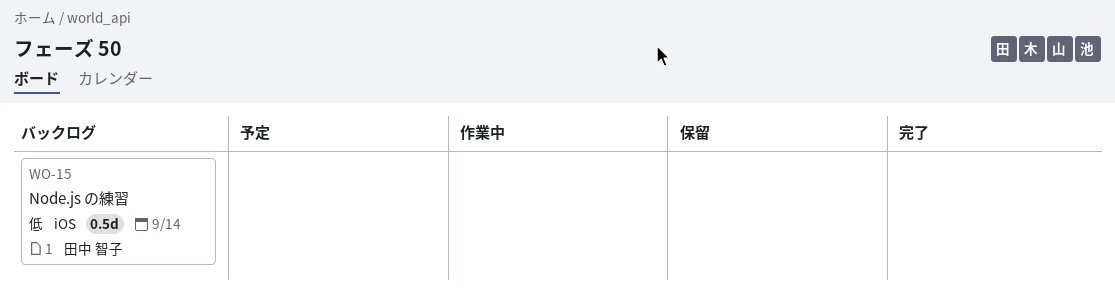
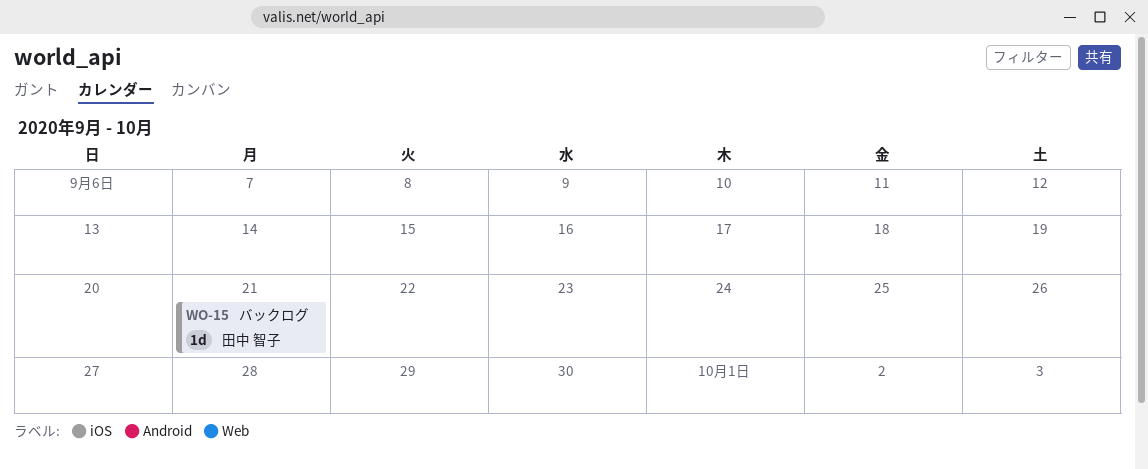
WO-15, estimate: 0.5d -> 1d
WO-15, due: Sep 14 -> Sep 21

